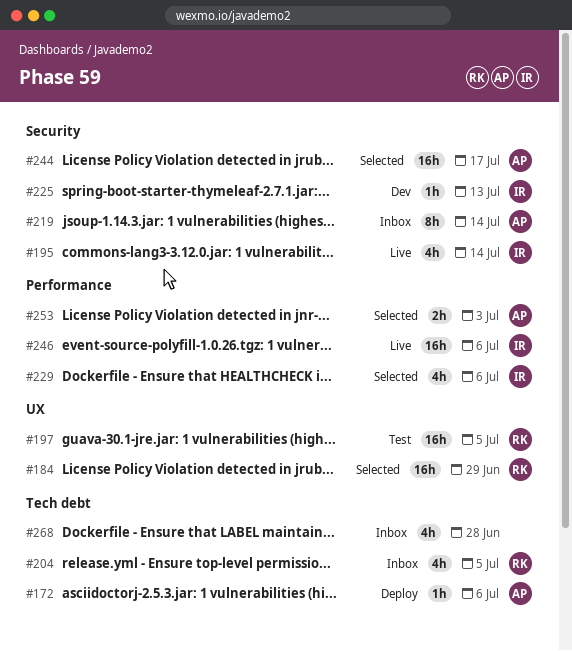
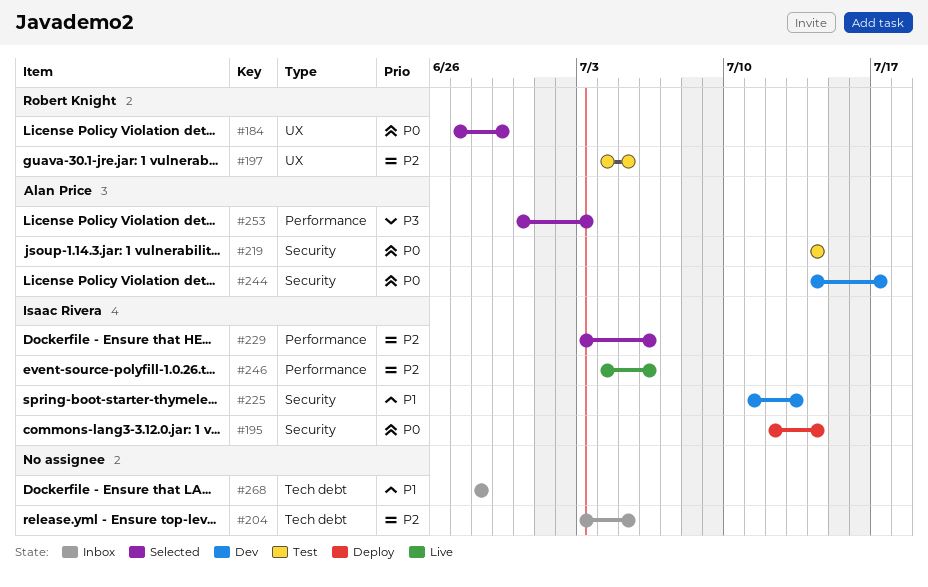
#172: present -> none
#195, status: Live -> Deploy
#204, owner: Robert Knight -> none
#219, status: Inbox -> Test
#244, status: Selected -> Dev

